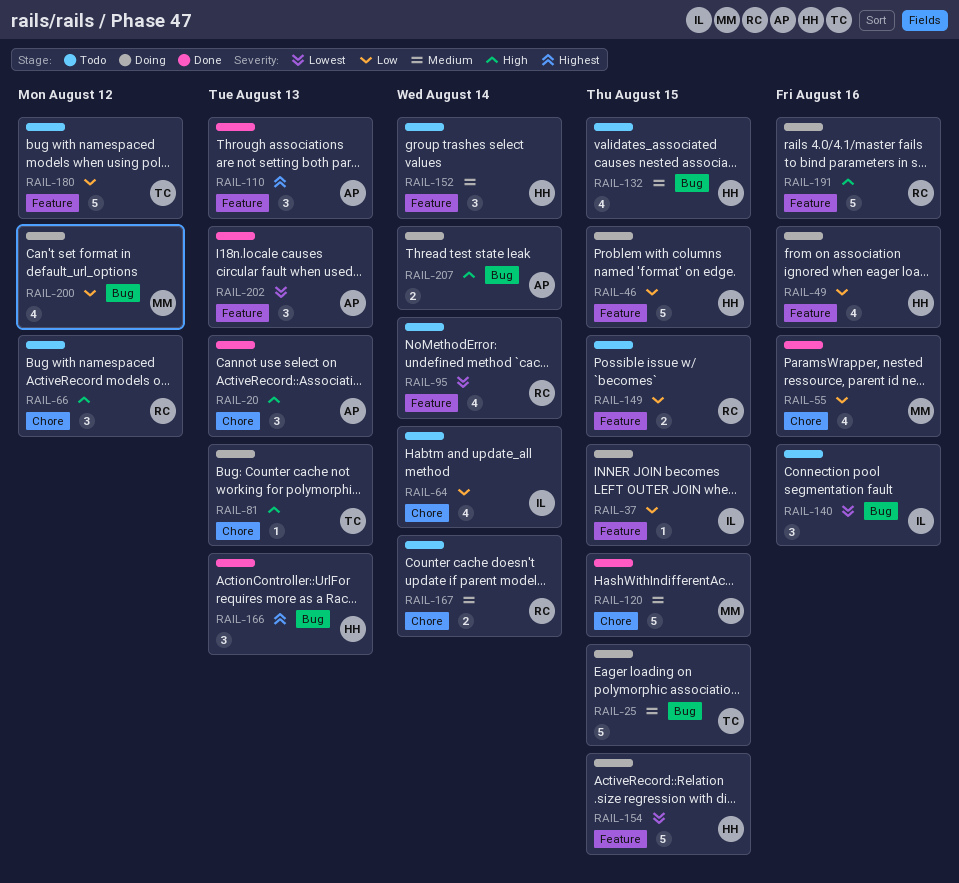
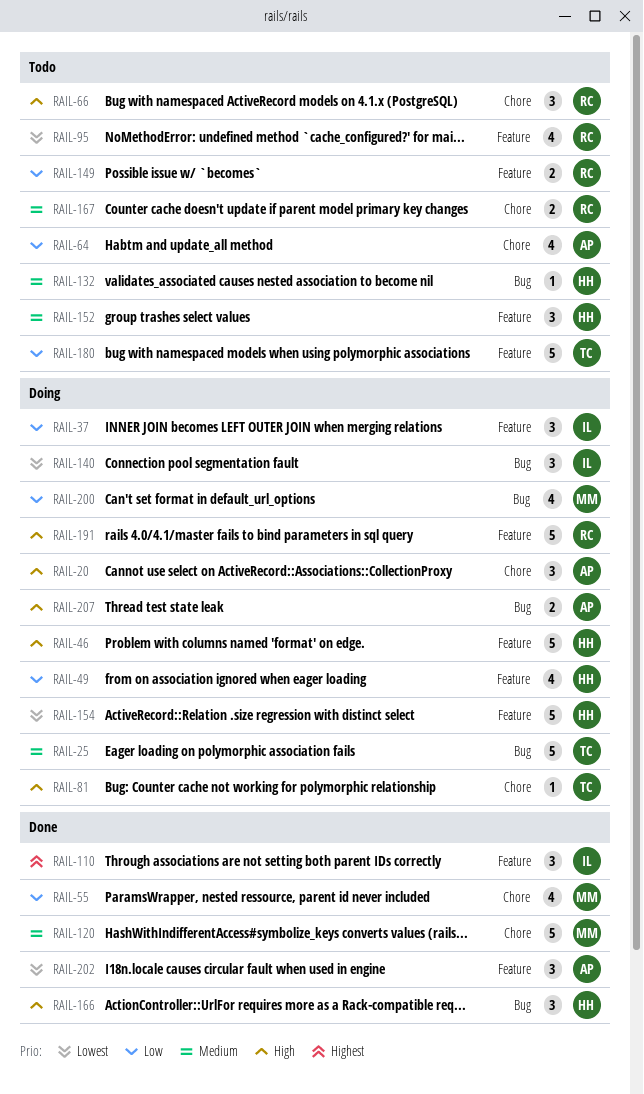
RAIL-20, status: Done -> Doing
RAIL-37, estimate: 1 -> 3
RAIL-46, priority: Low -> High
RAIL-64, owner: IL -> AP
RAIL-110, owner: AP -> IL
RAIL-132, estimate: 4 -> 1
RAIL-140, status: Todo -> Doing
RAIL-166, priority: Highest -> High

